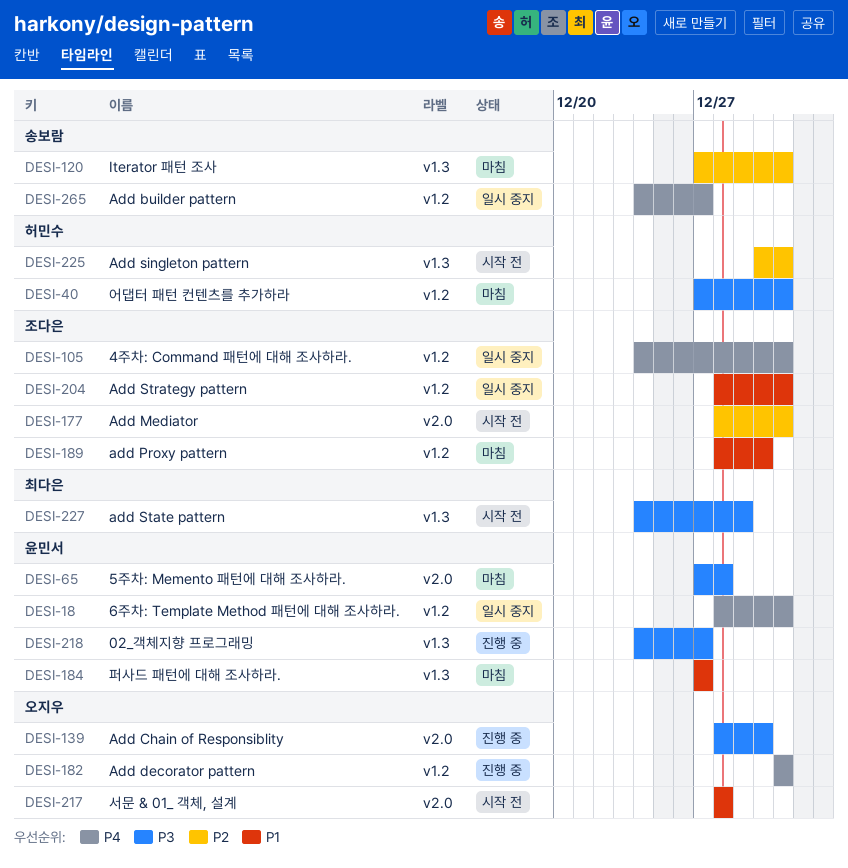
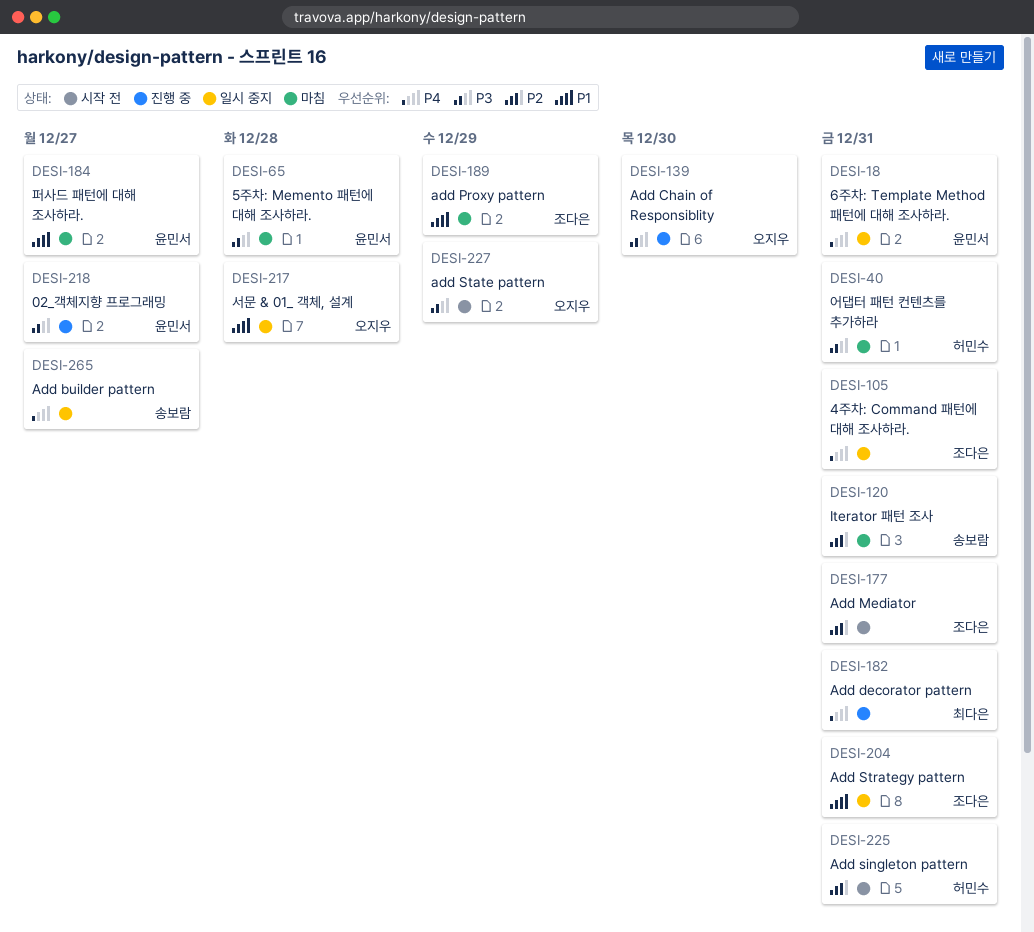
DESI-182, owner: 오지우 -> 최다은
DESI-189, due: Dec 30 -> Dec 29
DESI-217, status: 시작 전 -> 일시 중지
DESI-227, owner: 최다은 -> 오지우

